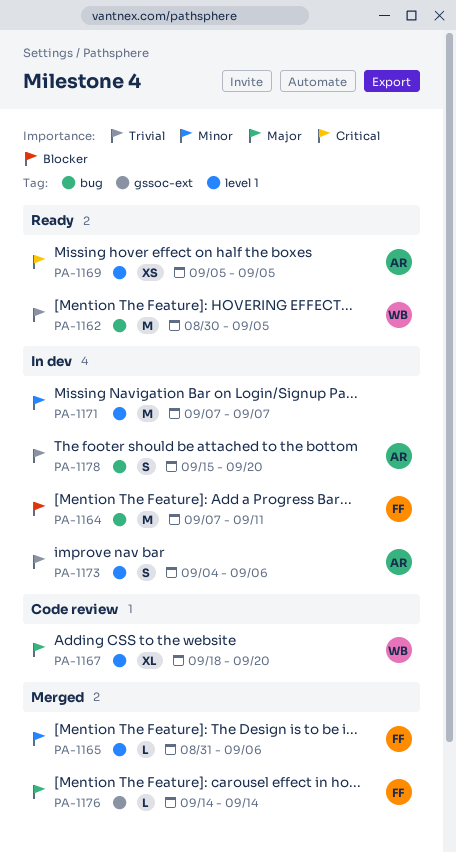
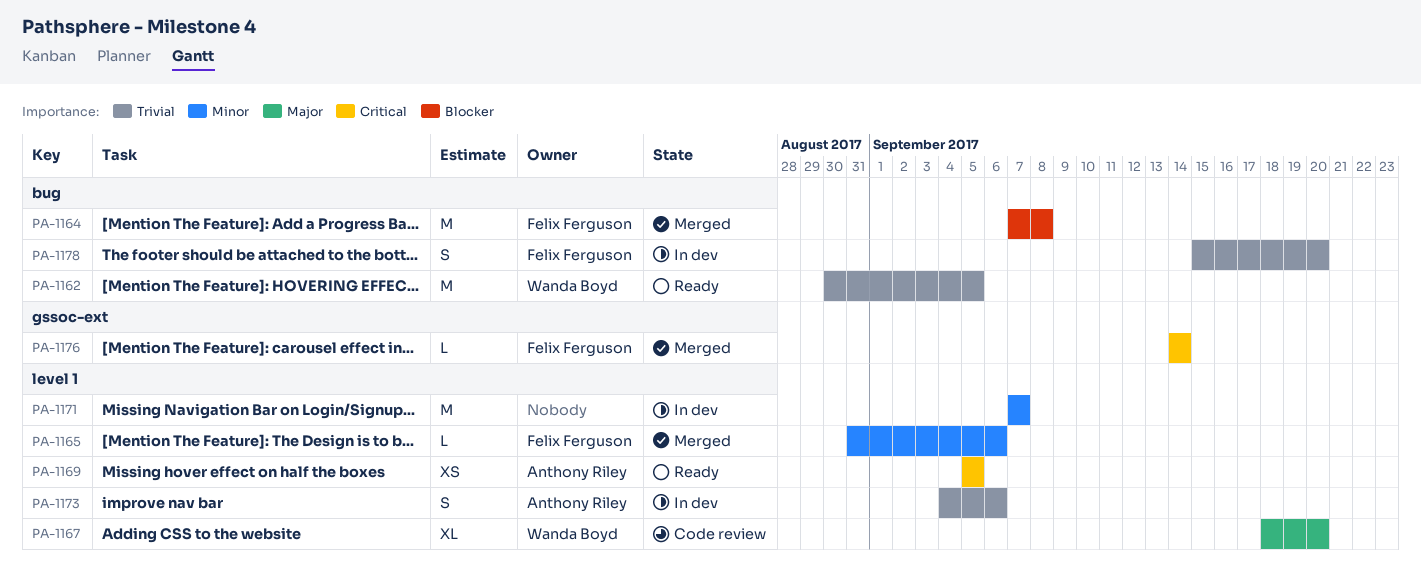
PA-1164, status: In dev -> Merged
PA-1164, due: Sep 11 -> Sep 8
PA-1176, priority: Major -> Critical
PA-1178, owner: Anthony Riley -> Felix Ferguson

